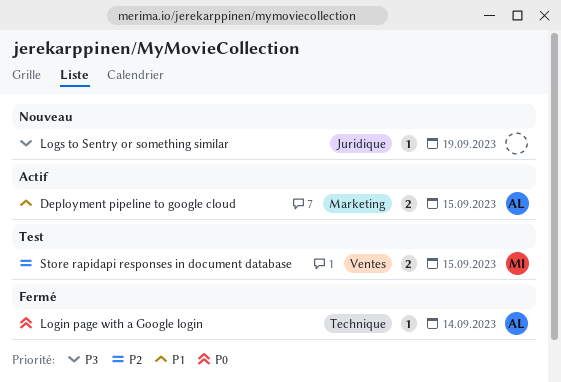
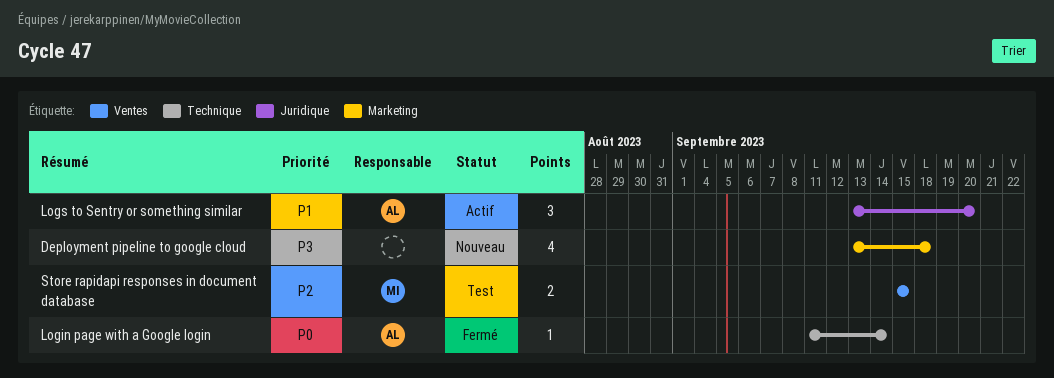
Deployment pipeline to google cloud, status: Actif -> Nouveau
Deployment pipeline to google cloud, owner: AL -> none
Deployment pipeline to google cloud, priority: P1 -> P3
Deployment pipeline to google cloud, estimate: 2 -> 4
Deployment pipeline to google cloud, due: Sep 15 -> Sep 18
Logs to Sentry or something similar, status: Nouveau -> Actif
Logs to Sentry or something similar, owner: none -> AL
Logs to Sentry or something similar, priority: P3 -> P1
Logs to Sentry or something similar, estimate: 1 -> 3
Logs to Sentry or something similar, due: Sep 19 -> Sep 20

